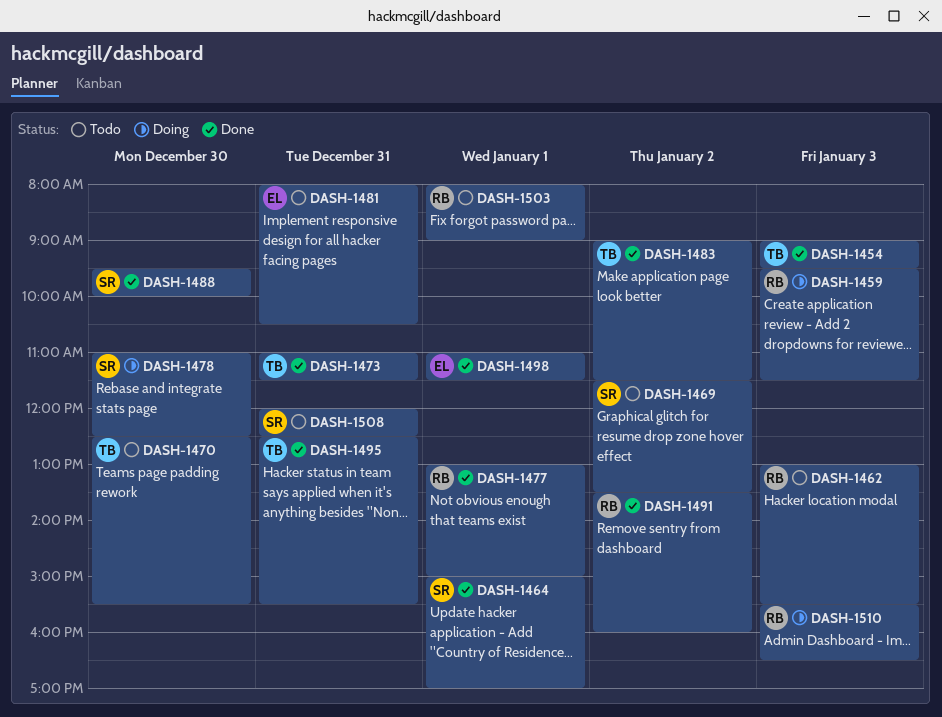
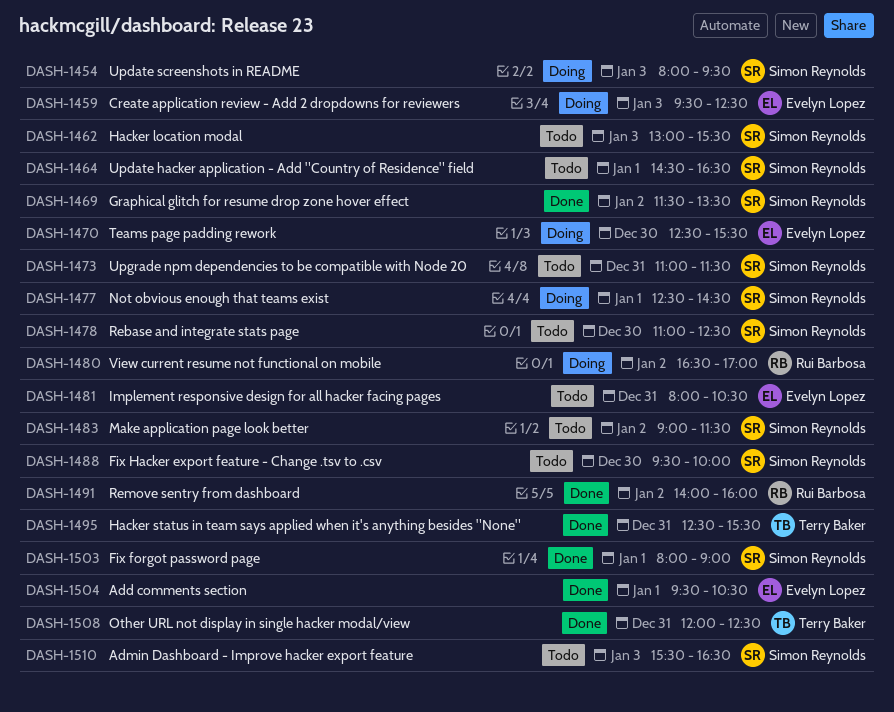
DASH-1454, status: Done -> Doing
DASH-1454, owner: Terry Baker -> Simon Reynolds
DASH-1454, begins: 09:00 -> 08:00
DASH-1459, owner: Rui Barbosa -> Evelyn Lopez
DASH-1459, ends: 11:30 -> 12:30
DASH-1462, owner: Rui Barbosa -> Simon Reynolds
DASH-1464, status: Done -> Todo
DASH-1464, begins: 15:00 -> 14:30
DASH-1464, ends: 17:00 -> 16:30
DASH-1469, status: Todo -> Done
DASH-1470, status: Todo -> Doing
DASH-1470, owner: Terry Baker -> Evelyn Lopez
DASH-1473, status: Done -> Todo
DASH-1473, owner: Terry Baker -> Simon Reynolds
DASH-1477, status: Done -> Doing
DASH-1477, owner: Rui Barbosa -> Simon Reynolds
DASH-1477, begins: 13:00 -> 12:30
DASH-1477, ends: 15:00 -> 14:30
DASH-1478, status: Doing -> Todo
DASH-1480: none -> present
DASH-1483, status: Done -> Todo
DASH-1483, owner: Terry Baker -> Simon Reynolds
DASH-1488, status: Done -> Todo
DASH-1491, begins: 13:30 -> 14:00
DASH-1498: present -> none
DASH-1503, status: Todo -> Done
DASH-1503, owner: Rui Barbosa -> Simon Reynolds
DASH-1504: none -> present
DASH-1508, status: Todo -> Done
DASH-1508, owner: Simon Reynolds -> Terry Baker
DASH-1510, status: Doing -> Todo
DASH-1510, owner: Rui Barbosa -> Simon Reynolds

